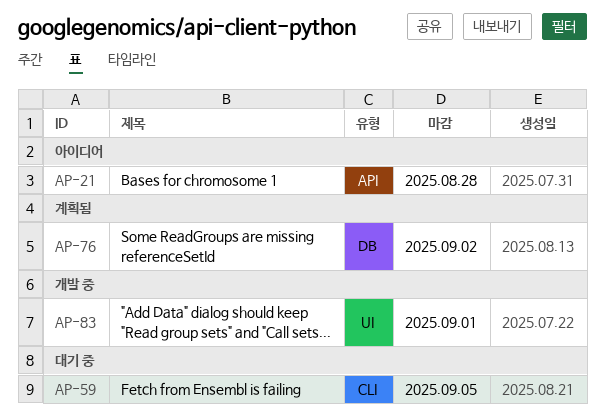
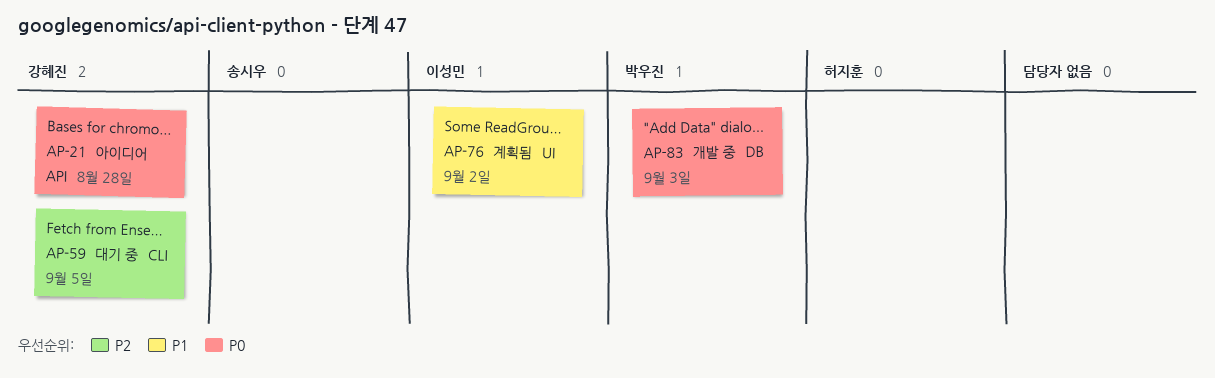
AP-76, label: DB -> UI
AP-83, label: UI -> DB
AP-83, due: Sep 1 -> Sep 3

